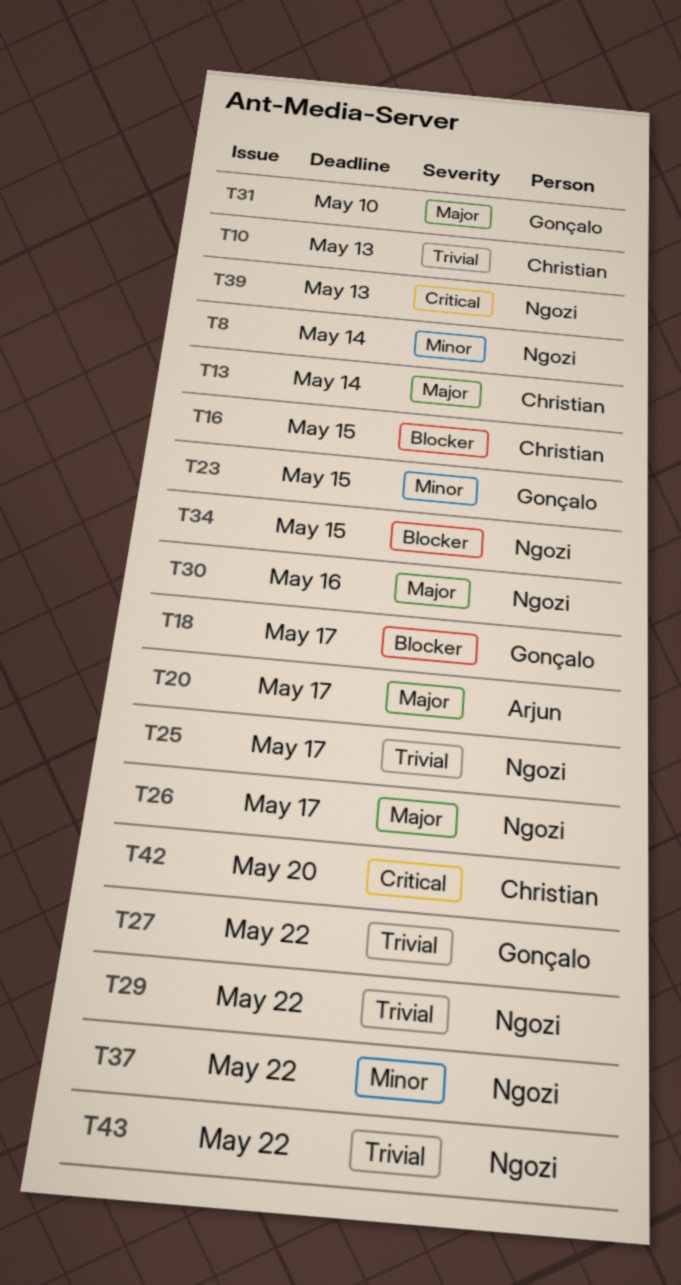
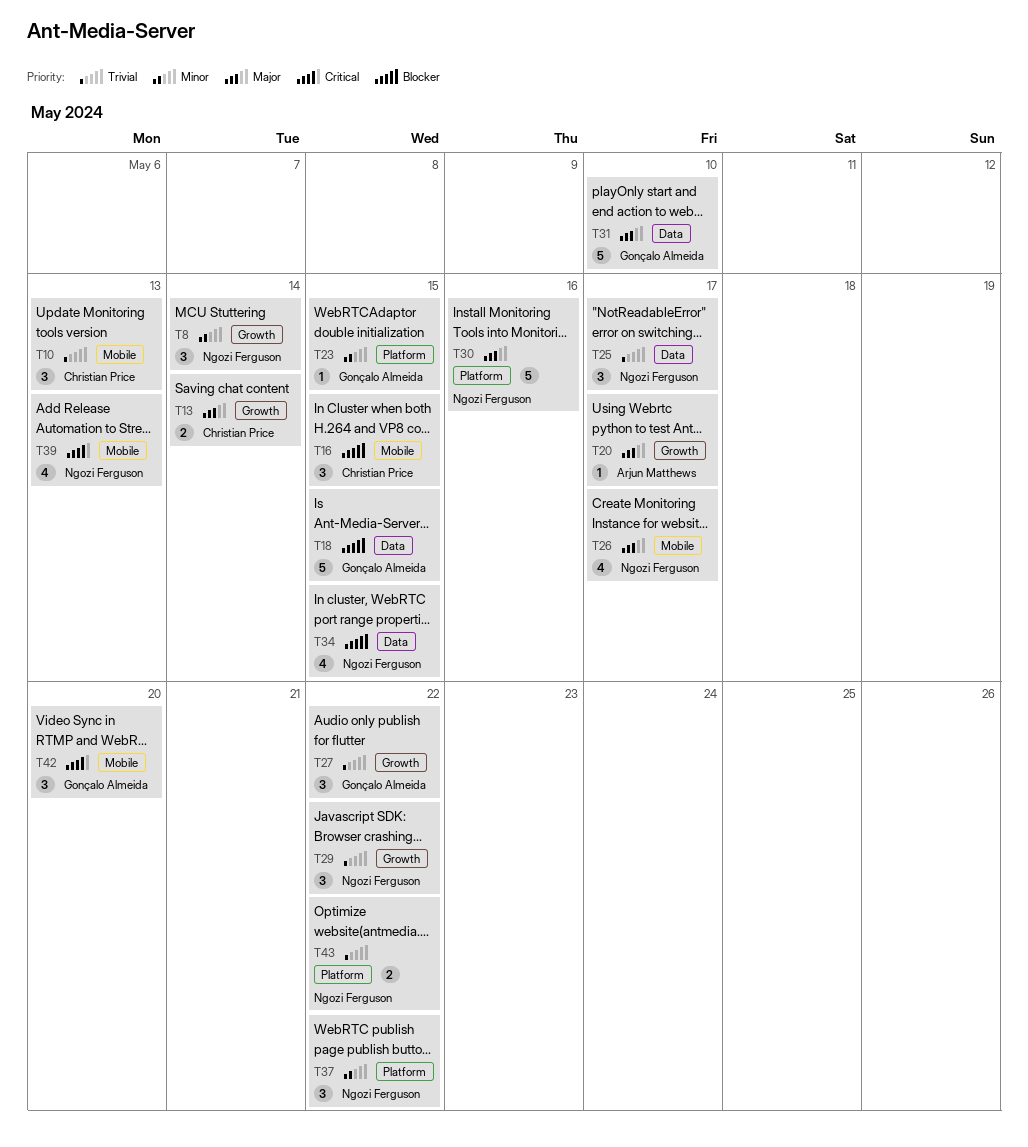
T18, due: May 17 -> May 15
T42, owner: Christian Price -> Gonçalo Almeida

